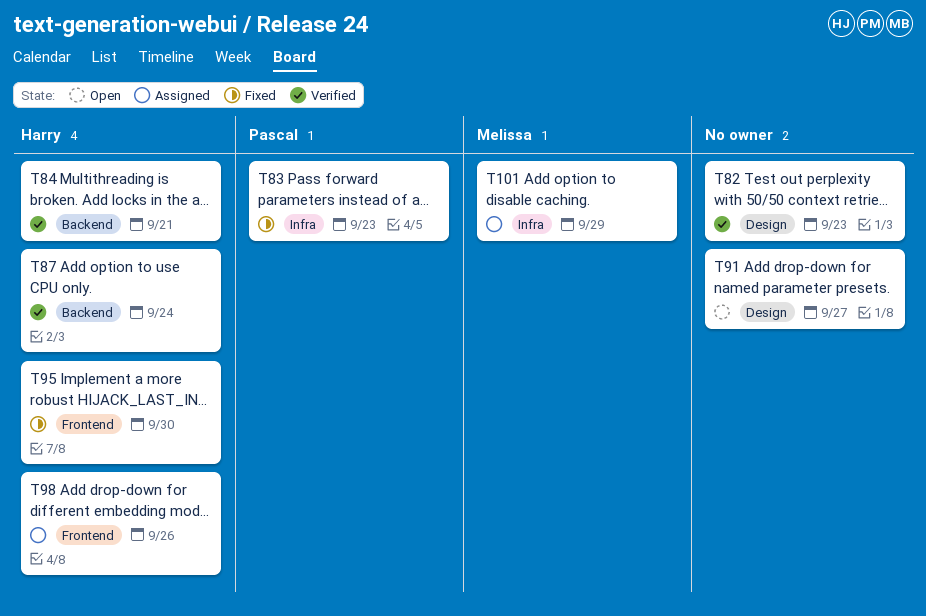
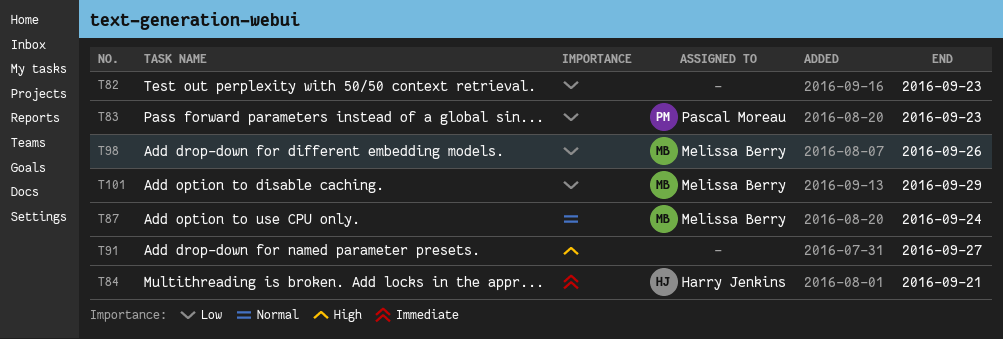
T87, owner: Harry Jenkins -> Melissa Berry
T95: present -> none
T98, owner: Harry Jenkins -> Melissa Berry

